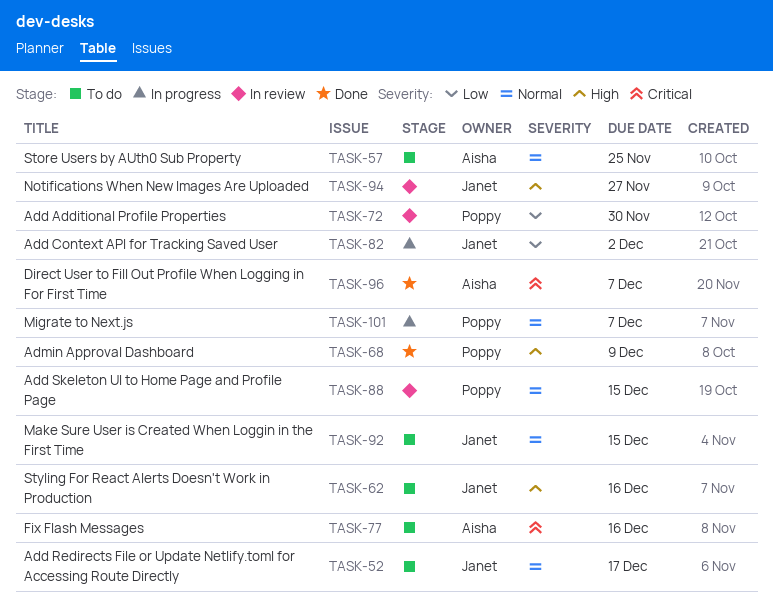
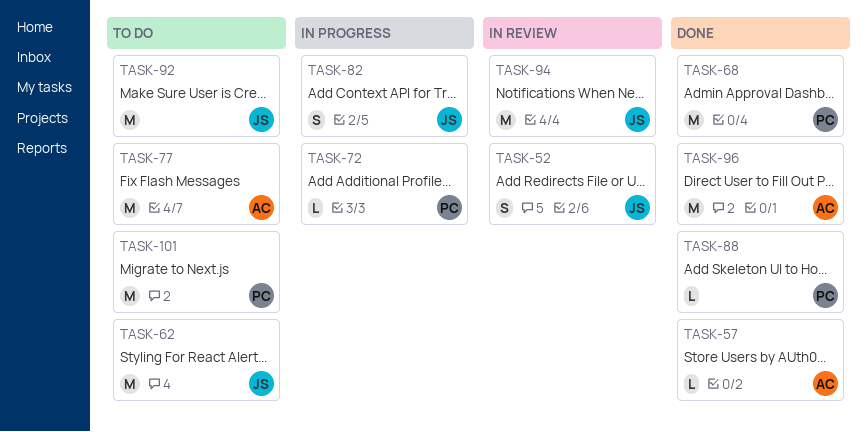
TASK-52, status: To do -> In review
TASK-57, status: To do -> Done
TASK-72, status: In review -> In progress
TASK-88, status: In review -> Done
TASK-101, status: In progress -> To do

